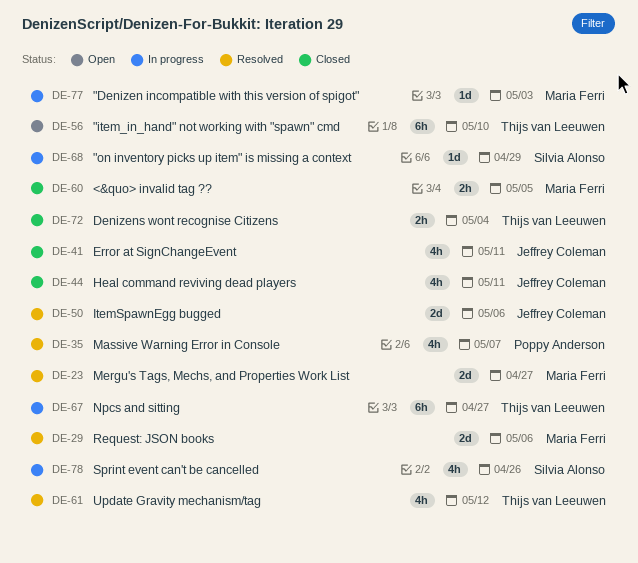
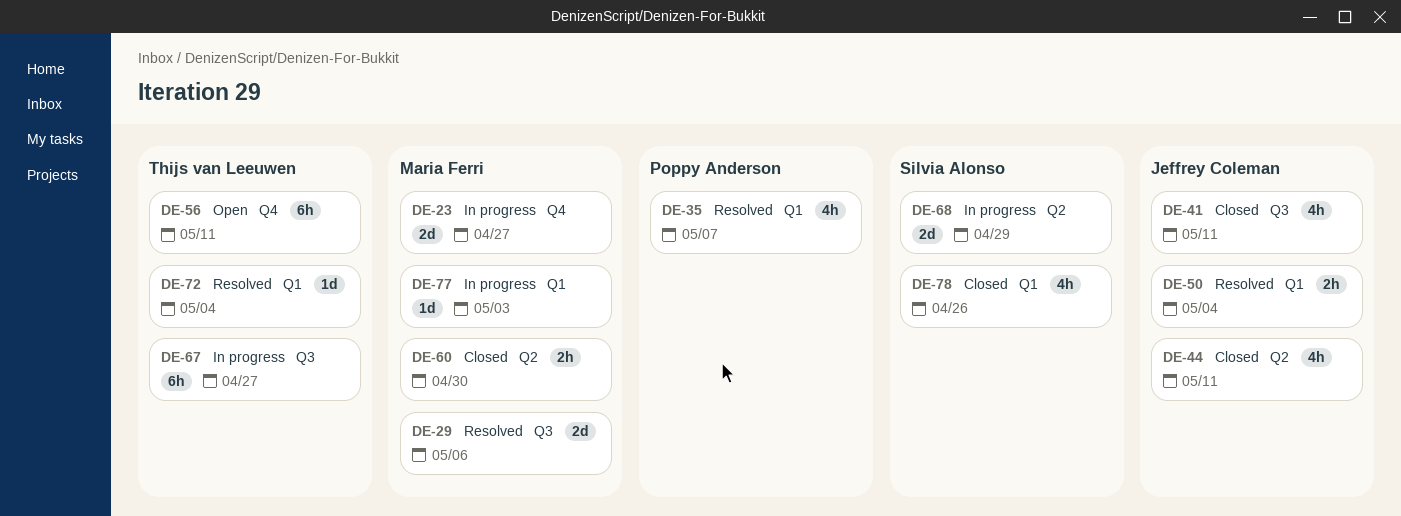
DE-23, status: Resolved -> In progress
DE-50, estimate: 2d -> 2h
DE-50, due: May 6 -> May 4
DE-56, due: May 10 -> May 11
DE-60, due: May 5 -> Apr 30
DE-61: present -> none
DE-68, estimate: 1d -> 2d
DE-72, status: Closed -> Resolved
DE-72, estimate: 2h -> 1d
DE-78, status: In progress -> Closed

